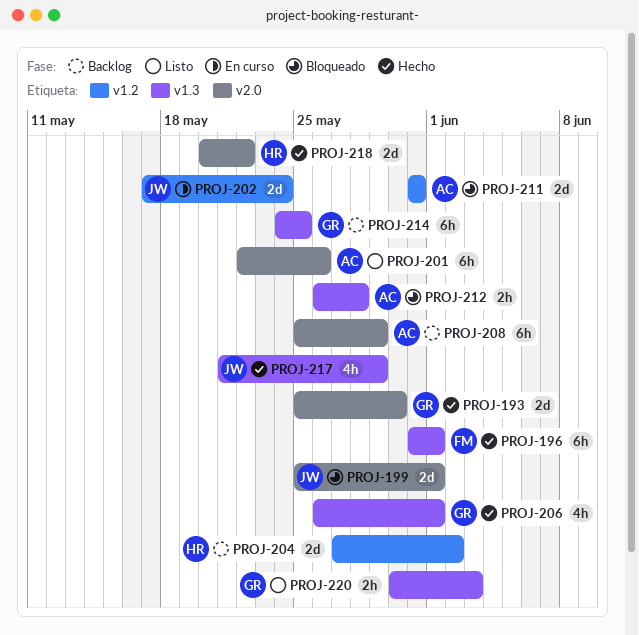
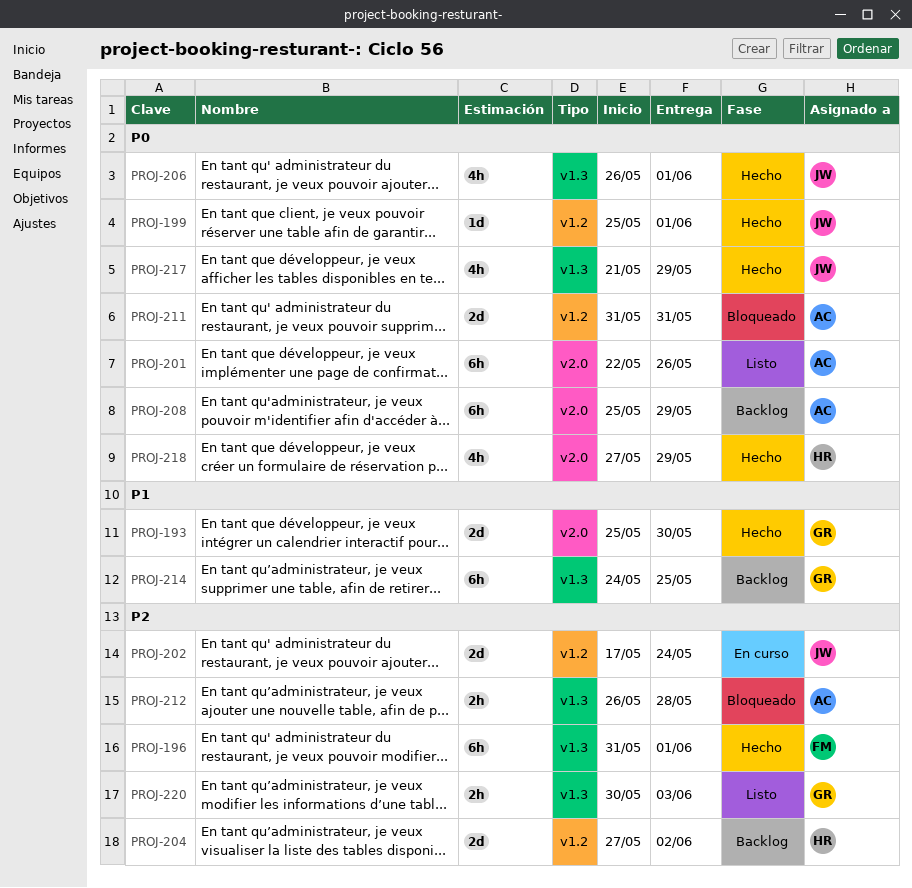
PROJ-199, status: Bloqueado -> Hecho
PROJ-199, label: v2.0 -> v1.2
PROJ-199, estimate: 2d -> 1d
PROJ-206, owner: GR -> JW
PROJ-218, estimate: 2d -> 4h
PROJ-218, start: May 20 -> May 27
PROJ-218, due: May 22 -> May 29

